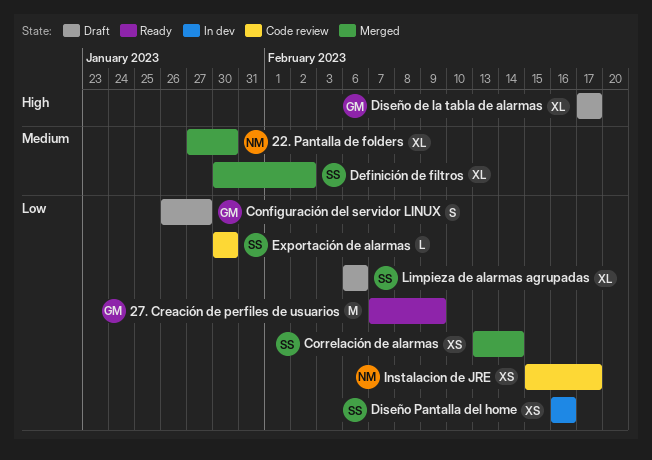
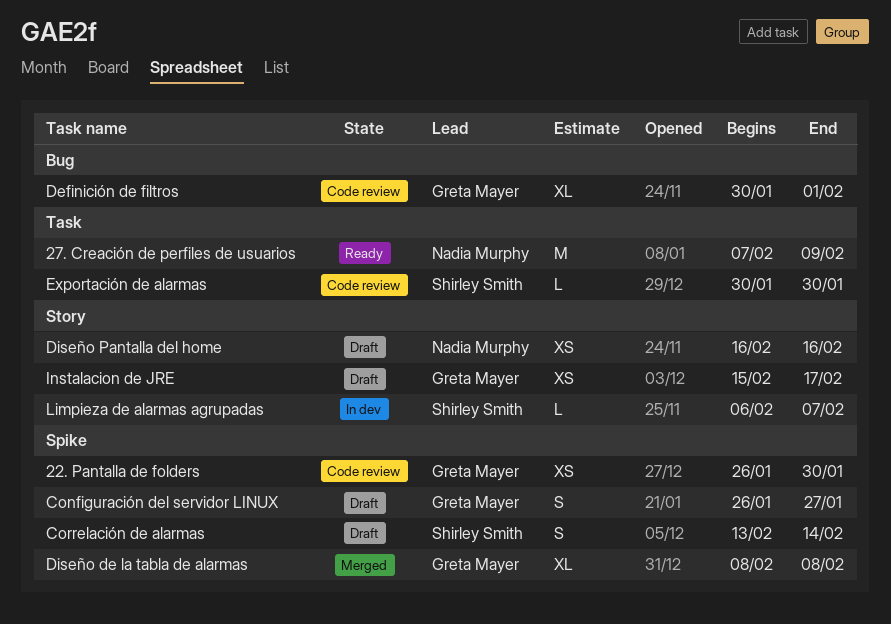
22. Pantalla de folders, status: Merged -> Code review
22. Pantalla de folders, owner: Nadia Murphy -> Greta Mayer
22. Pantalla de folders, estimate: XL -> XS
22. Pantalla de folders, start: Jan 27 -> Jan 26
27. Creación de perfiles de usuarios, owner: Greta Mayer -> Nadia Murphy
Correlación de alarmas, status: Merged -> Draft
Correlación de alarmas, estimate: XS -> S
Definición de filtros, status: Merged -> Code review
Definición de filtros, owner: Shirley Smith -> Greta Mayer
Definición de filtros, due: Feb 2 -> Feb 1
Diseño de la tabla de alarmas, status: Draft -> Merged
Diseño de la tabla de alarmas, start: Feb 17 -> Feb 8
Diseño de la tabla de alarmas, due: Feb 17 -> Feb 8
Diseño Pantalla del home, status: In dev -> Draft
Diseño Pantalla del home, owner: Shirley Smith -> Nadia Murphy
Instalacion de JRE, status: Code review -> Draft
Instalacion de JRE, owner: Nadia Murphy -> Greta Mayer
Limpieza de alarmas agrupadas, status: Draft -> In dev
Limpieza de alarmas agrupadas, estimate: XL -> L
Limpieza de alarmas agrupadas, due: Feb 6 -> Feb 7

